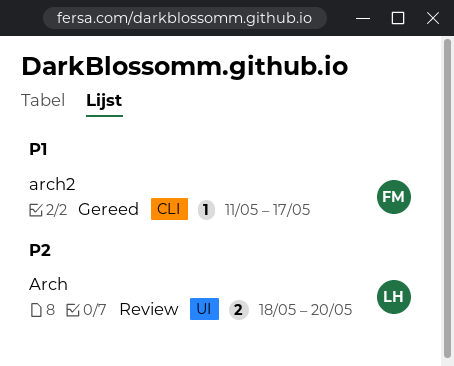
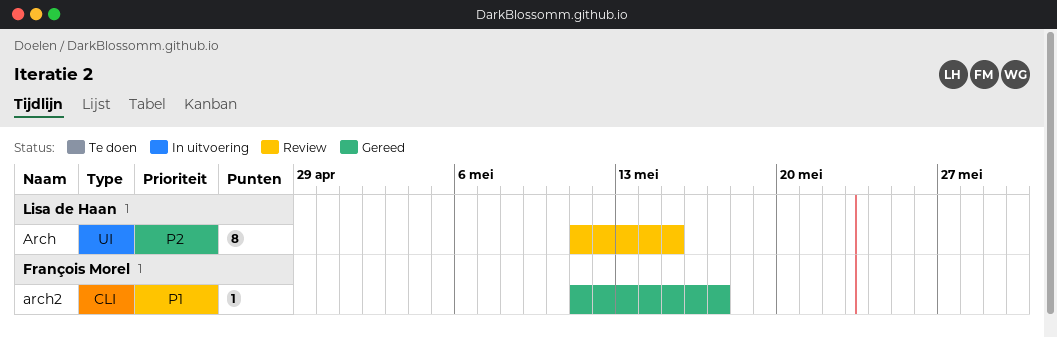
Arch, estimate: 2 -> 8
Arch, start: May 18 -> May 11
Arch, due: May 20 -> May 15

